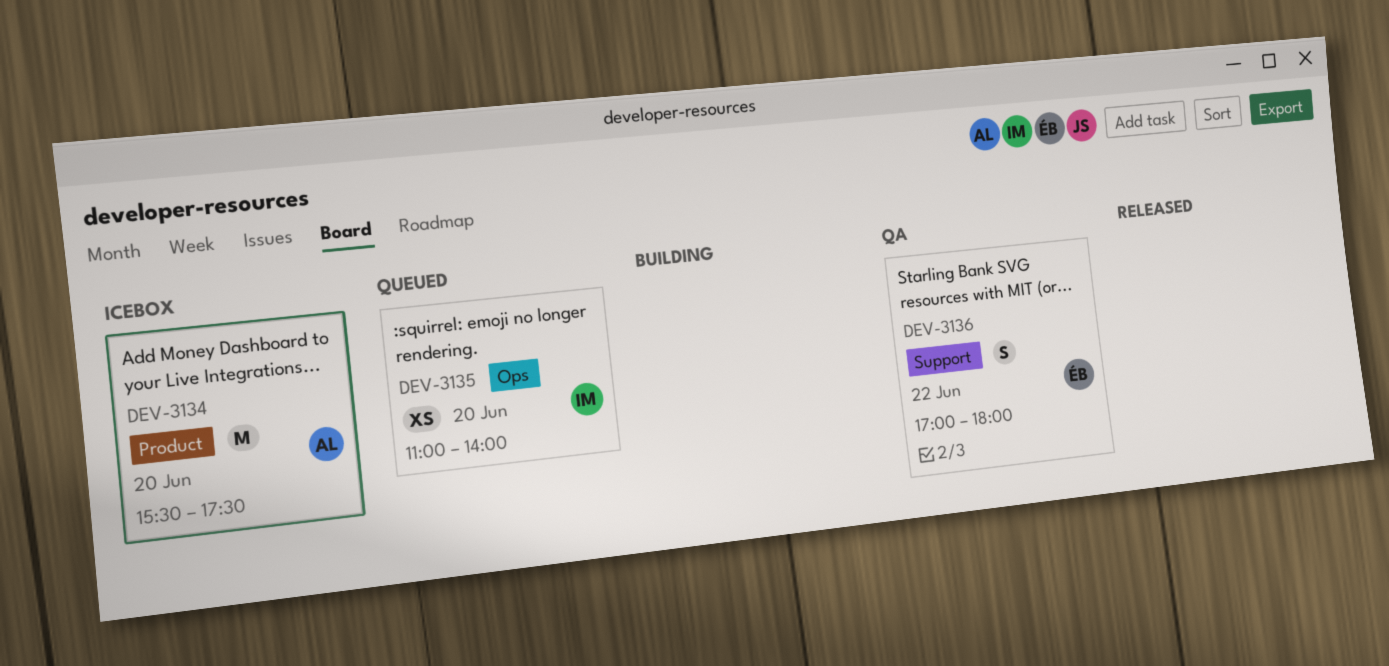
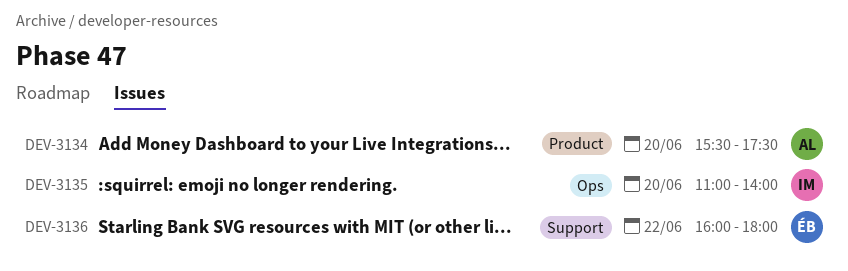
DEV-3136, begins: 17:00 -> 16:00

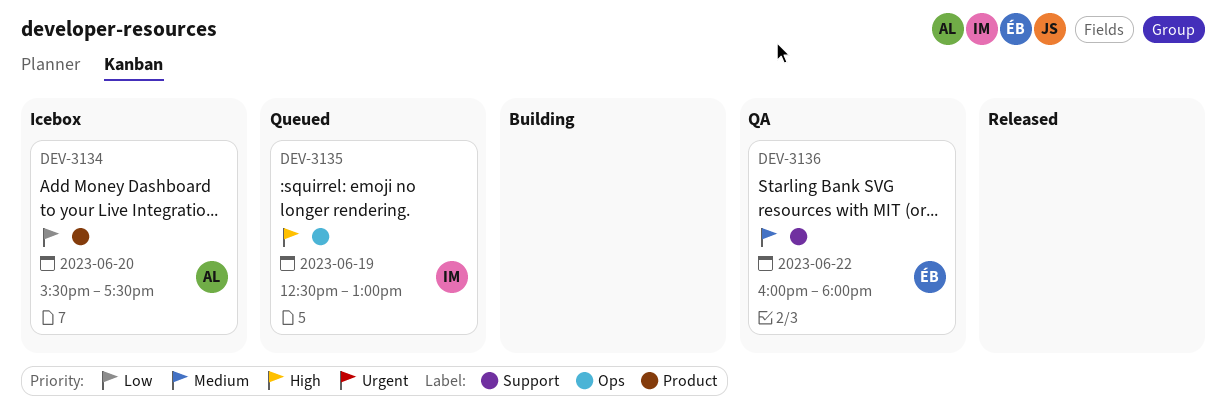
DEV-3135, day: Jun 20 -> Jun 19
DEV-3135, begins: 11:00 -> 12:30
DEV-3135, ends: 14:00 -> 13:00

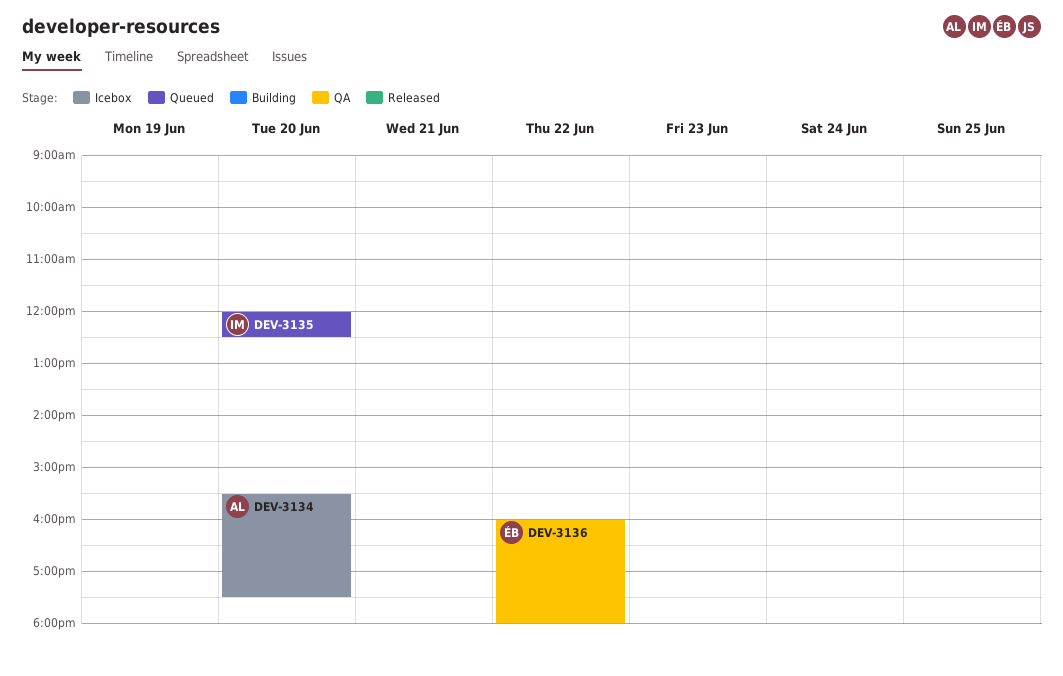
DEV-3135, day: Jun 19 -> Jun 20
DEV-3135, begins: 12:30 -> 12:00
DEV-3135, ends: 13:00 -> 12:30

